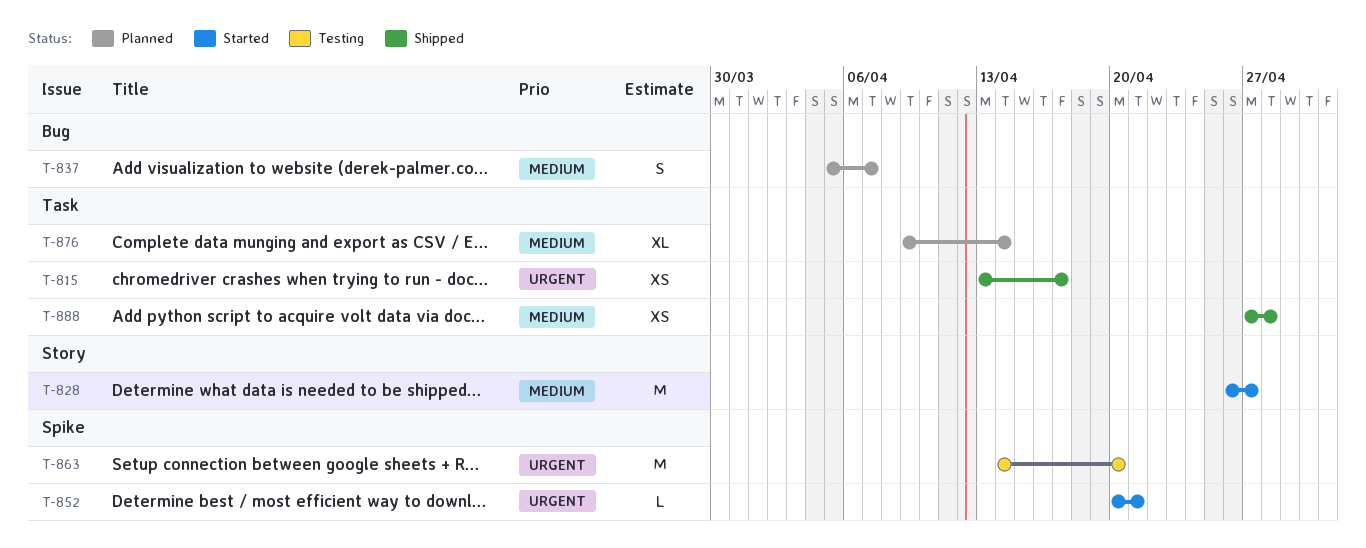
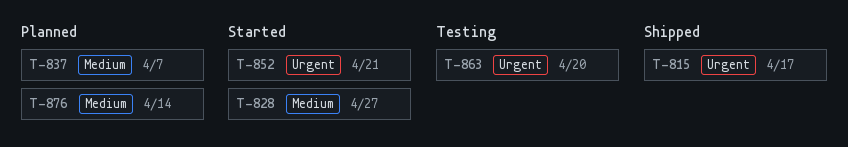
T-888: present -> none

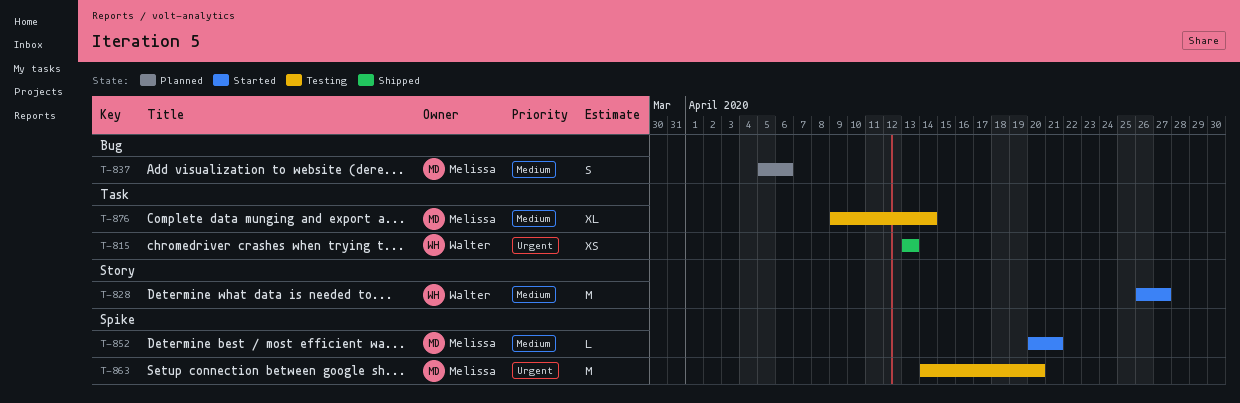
T-815, due: Apr 17 -> Apr 13
T-837, due: Apr 7 -> Apr 6
T-852, priority: Urgent -> Medium
T-876, status: Planned -> Testing

